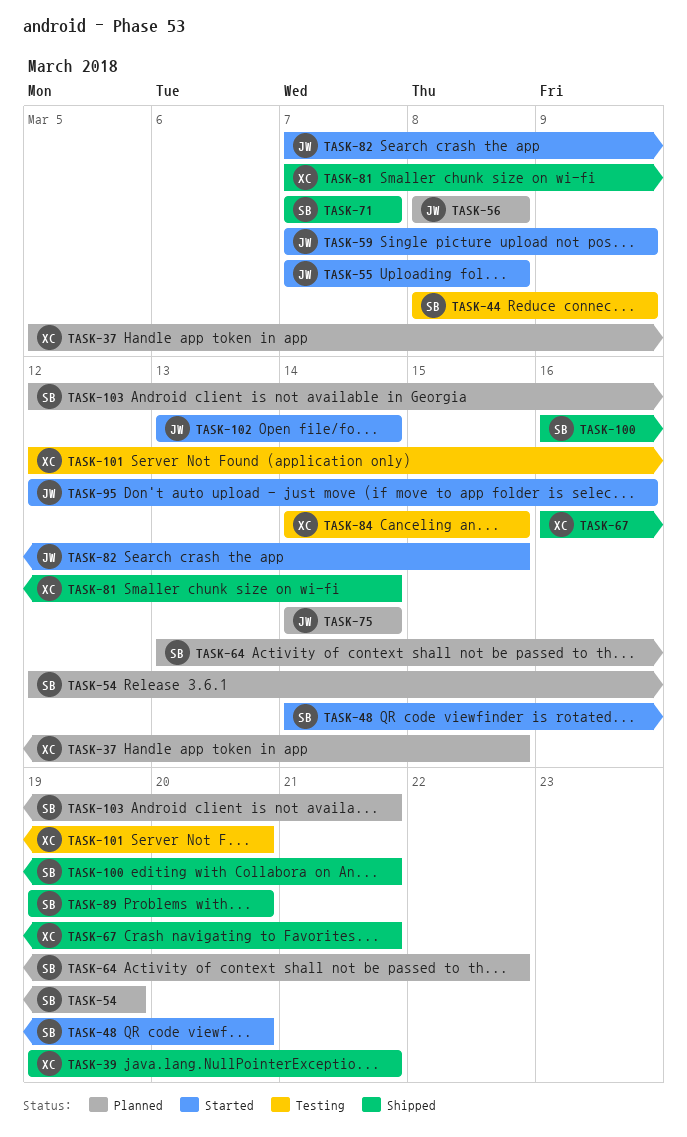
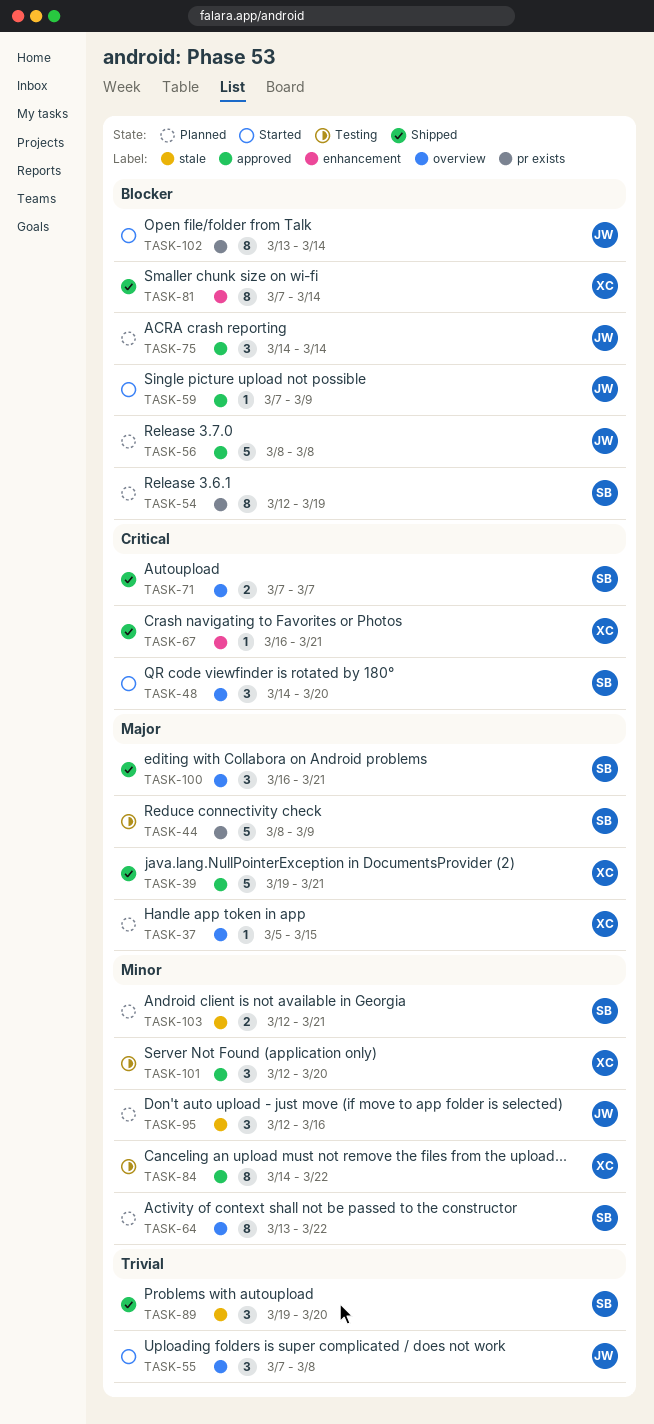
TASK-82: present -> none
TASK-84, due: Mar 15 -> Mar 22
TASK-95, status: Started -> Planned

